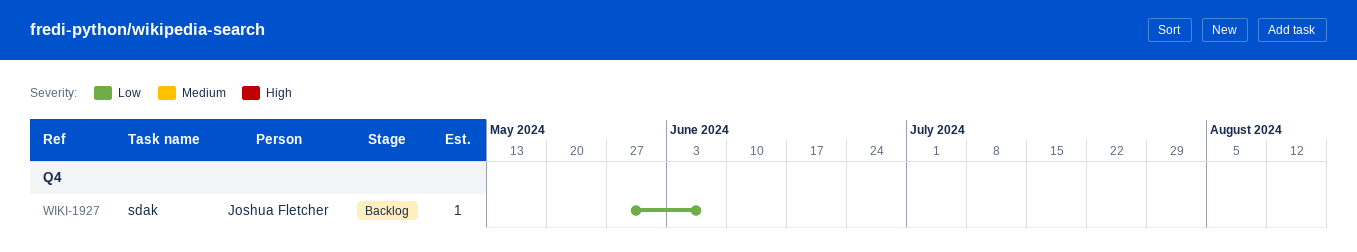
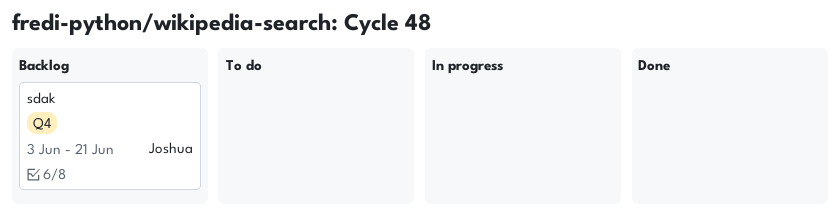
sdak, start: May 27 -> Jun 3
sdak, due: Jun 7 -> Jun 21

